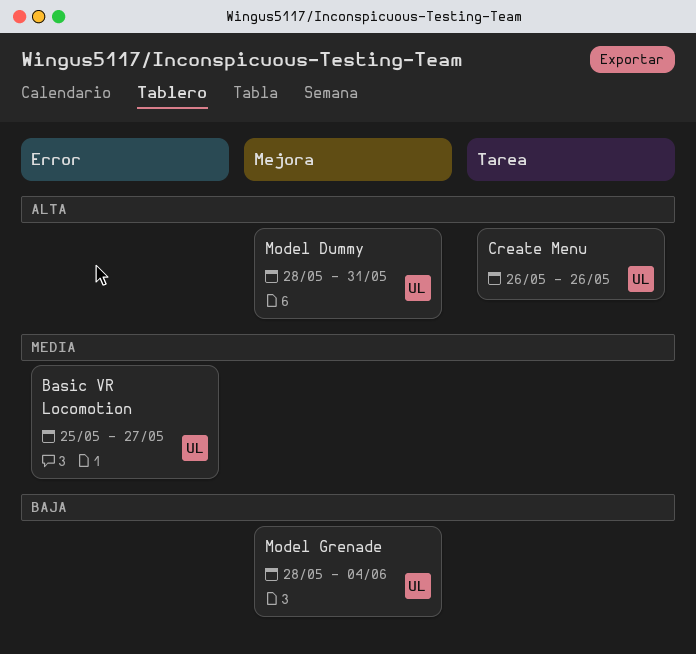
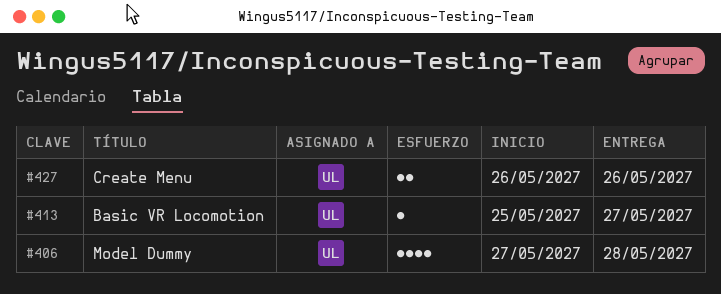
Model Dummy, start: May 28 -> May 27
Model Dummy, due: May 31 -> May 28
Model Grenade: present -> none

